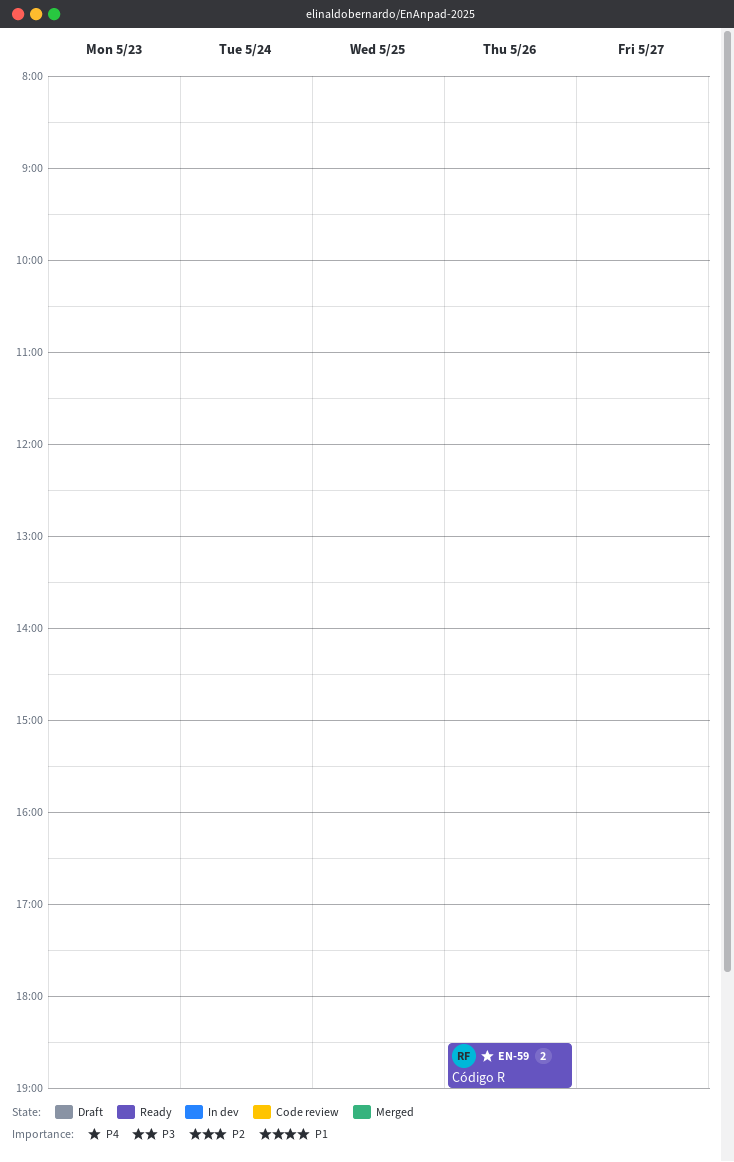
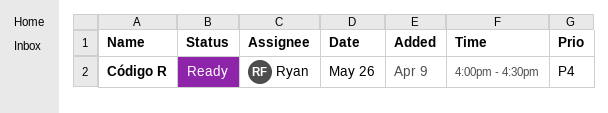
Código R, begins: 18:30 -> 16:00
Código R, ends: 19:00 -> 16:30

